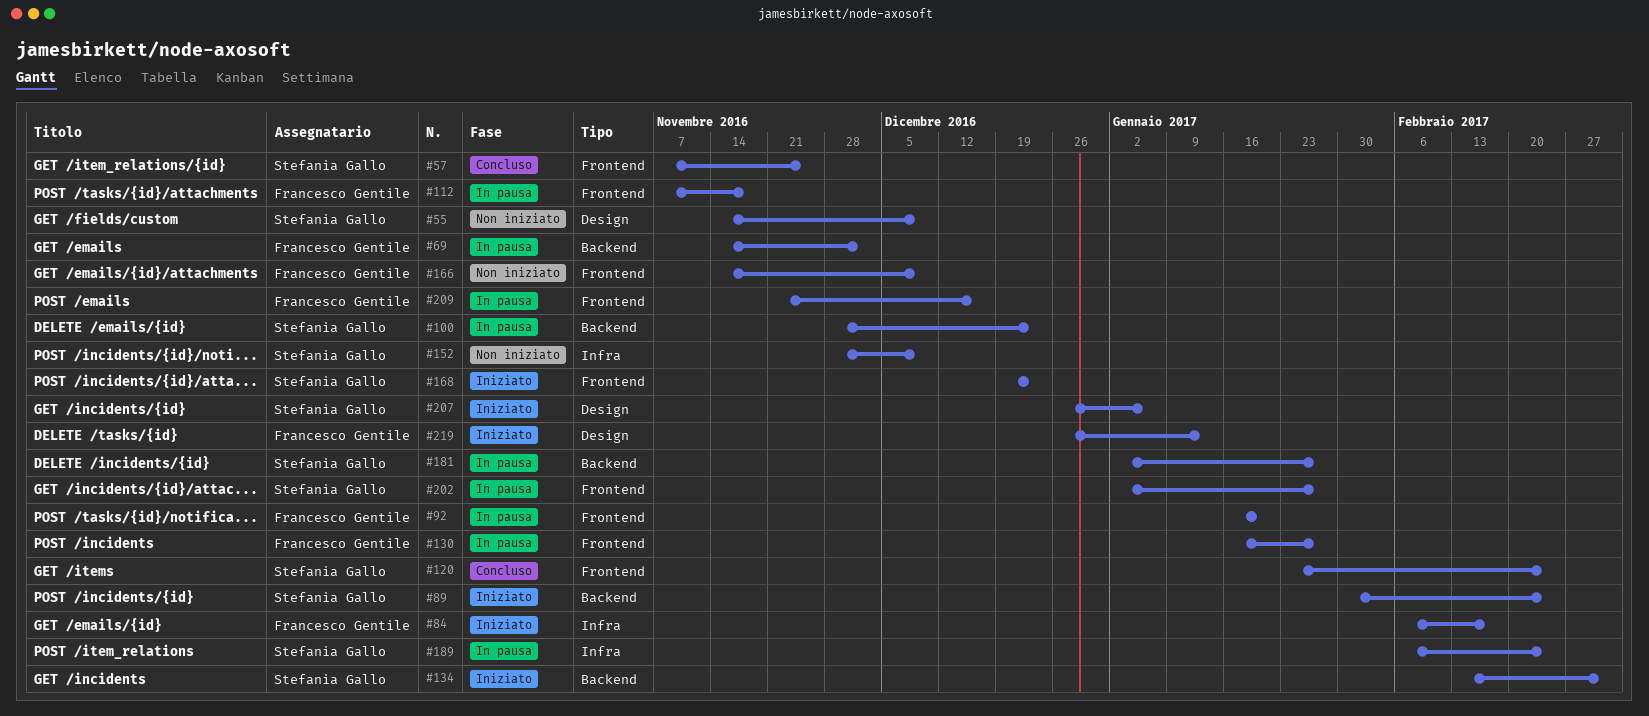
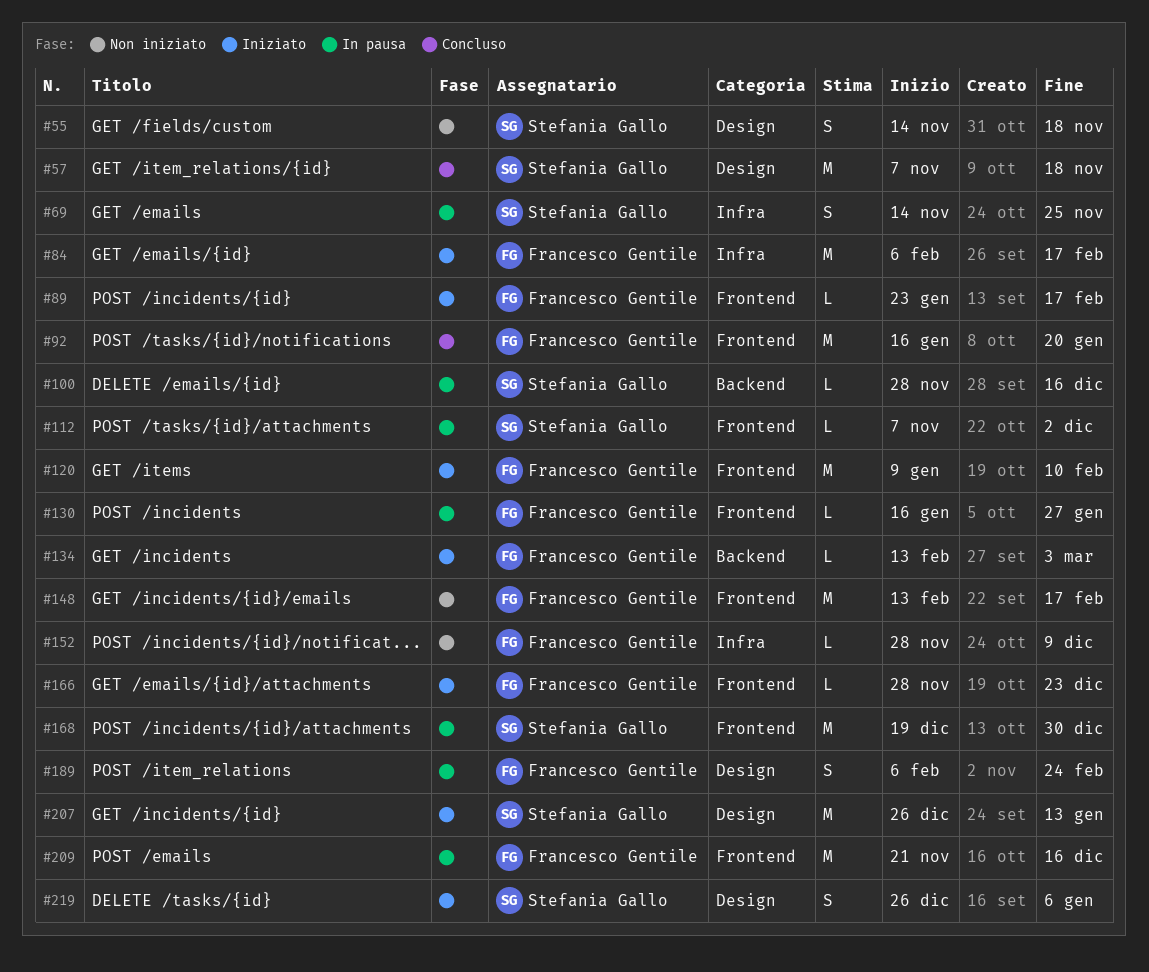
#55, due: Dec 9 -> Nov 18
#57, label: Frontend -> Design
#57, due: Nov 25 -> Nov 18
#69, owner: Francesco Gentile -> Stefania Gallo
#69, label: Backend -> Infra
#69, due: Dec 2 -> Nov 25
#89, owner: Stefania Gallo -> Francesco Gentile
#89, label: Backend -> Frontend
#89, start: Jan 30 -> Jan 23
#89, due: Feb 24 -> Feb 17
#92, status: In pausa -> Concluso
#100, due: Dec 23 -> Dec 16
#112, owner: Francesco Gentile -> Stefania Gallo
#112, due: Nov 18 -> Dec 2
#120, status: Concluso -> Iniziato
#120, owner: Stefania Gallo -> Francesco Gentile
#120, start: Jan 23 -> Jan 9
#120, due: Feb 24 -> Feb 10
#134, owner: Stefania Gallo -> Francesco Gentile
#148: none -> present
#152, owner: Stefania Gallo -> Francesco Gentile
#166, status: Non iniziato -> Iniziato
#166, start: Nov 14 -> Nov 28
#166, due: Dec 9 -> Dec 23
#168, status: Iniziato -> In pausa
#168, due: Dec 23 -> Dec 30
#181: present -> none
#189, owner: Stefania Gallo -> Francesco Gentile
#189, label: Infra -> Design
#202: present -> none
#207, due: Jan 6 -> Jan 13
#219, owner: Francesco Gentile -> Stefania Gallo
#219, due: Jan 13 -> Jan 6

